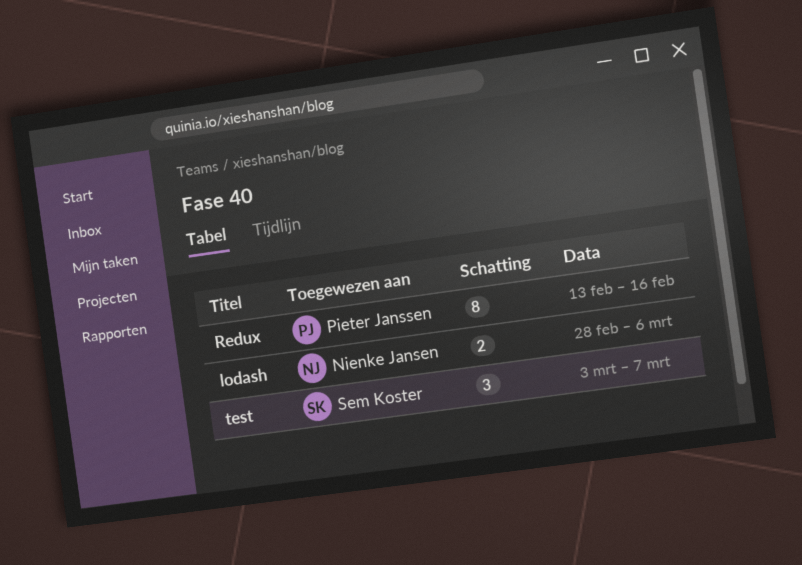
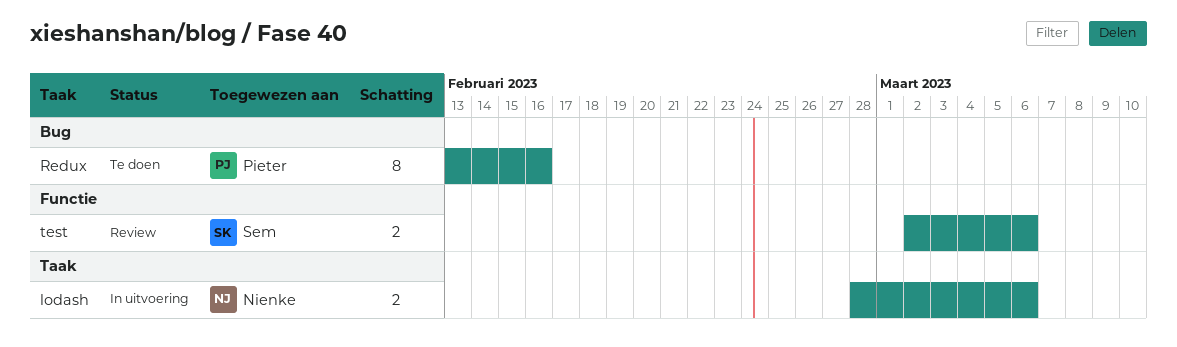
test, estimate: 3 -> 2
test, start: Mar 3 -> Mar 2
test, due: Mar 7 -> Mar 6

